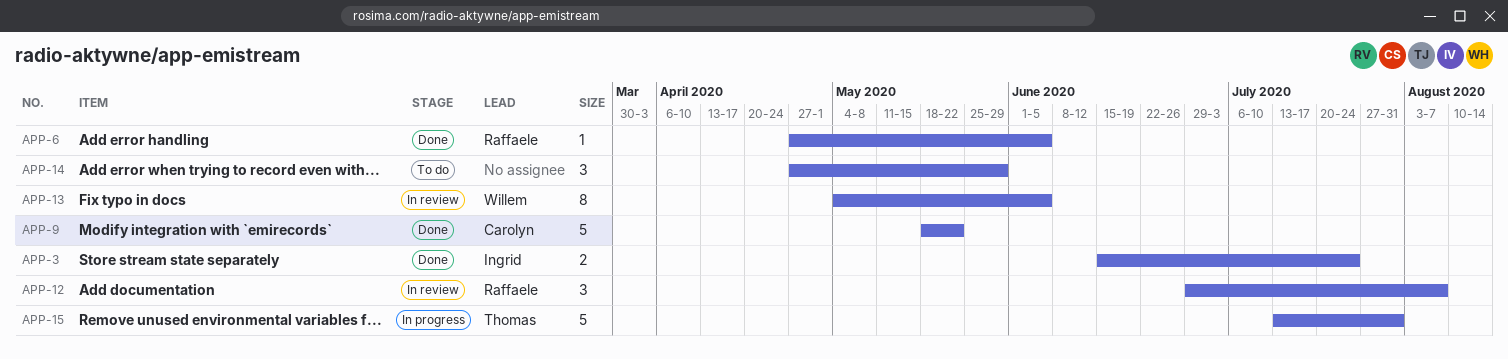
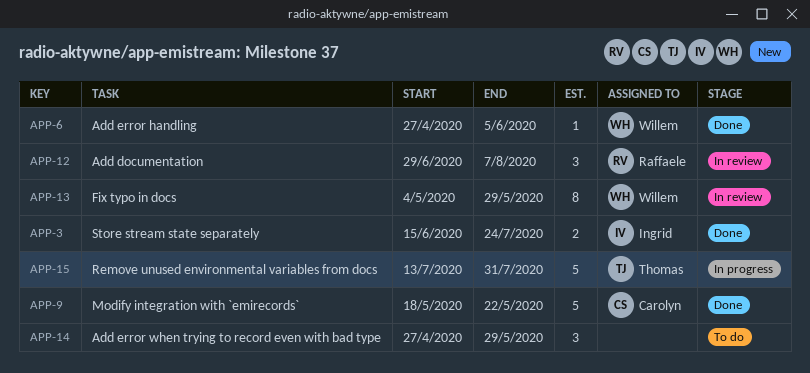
APP-6, owner: Raffaele -> Willem
APP-13, due: Jun 5 -> May 29

